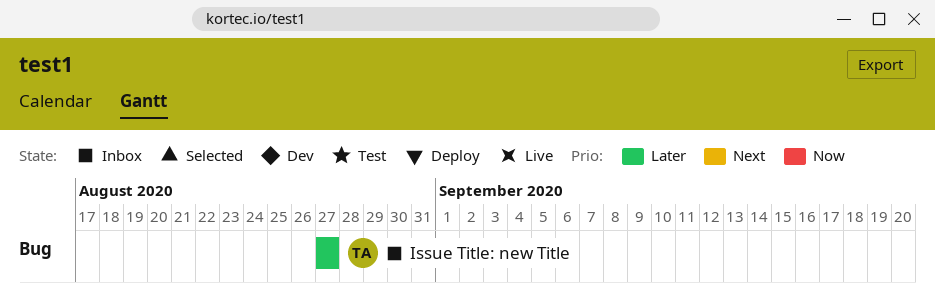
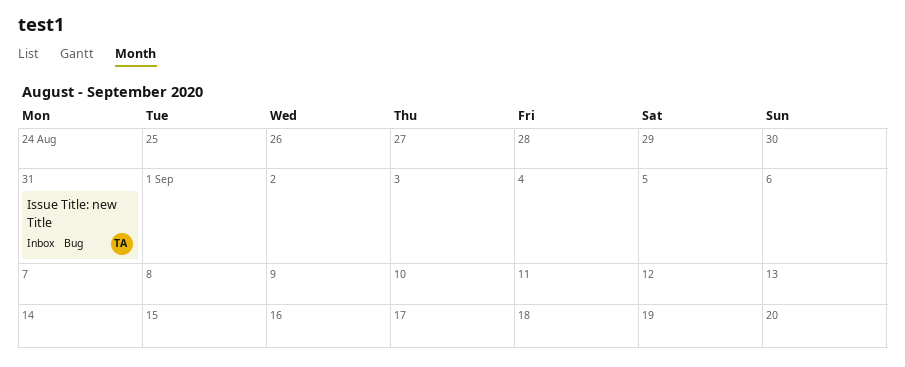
Issue Title: new Title, due: Aug 27 -> Aug 31

